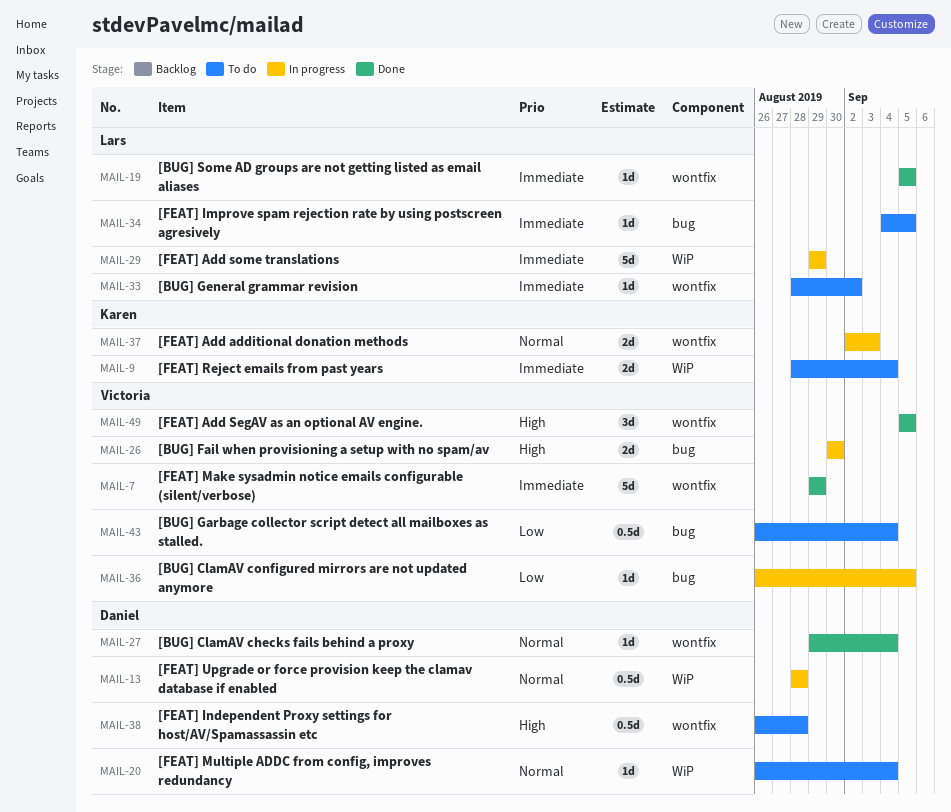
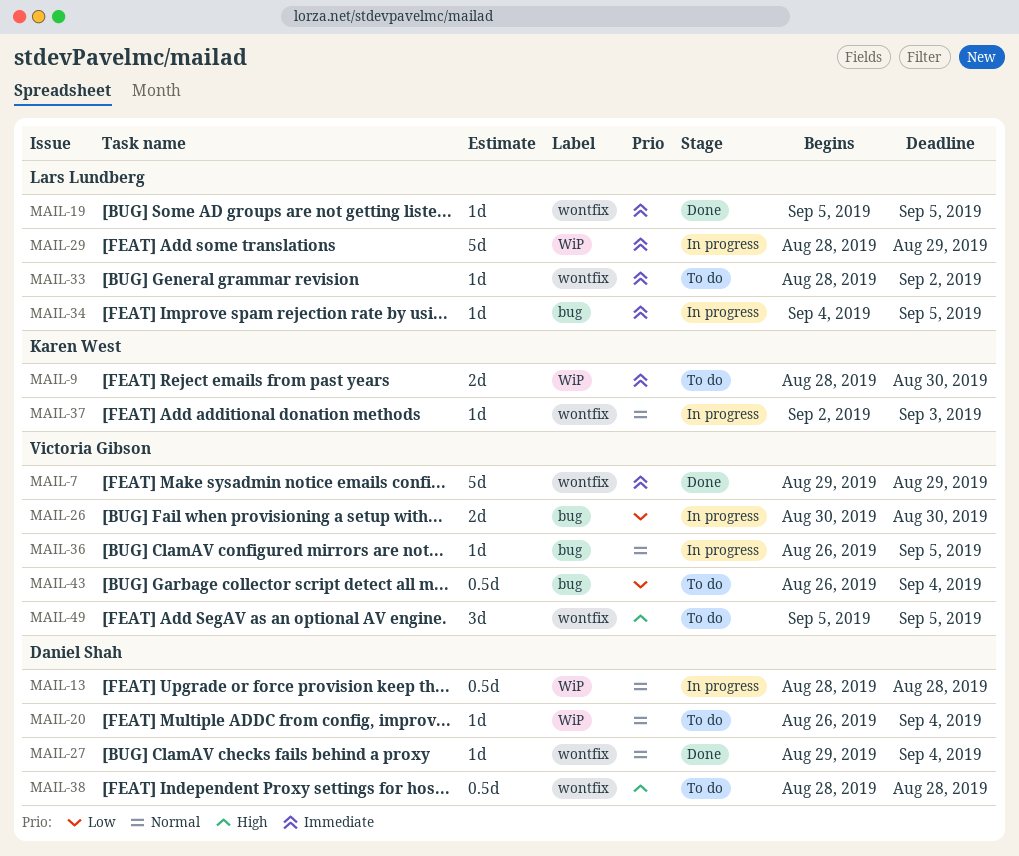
MAIL-9, due: Sep 4 -> Aug 30
MAIL-26, priority: High -> Low
MAIL-29, start: Aug 29 -> Aug 28
MAIL-34, status: To do -> In progress
MAIL-36, priority: Low -> Normal
MAIL-37, estimate: 2d -> 1d
MAIL-38, start: Aug 26 -> Aug 28
MAIL-49, status: Done -> To do

